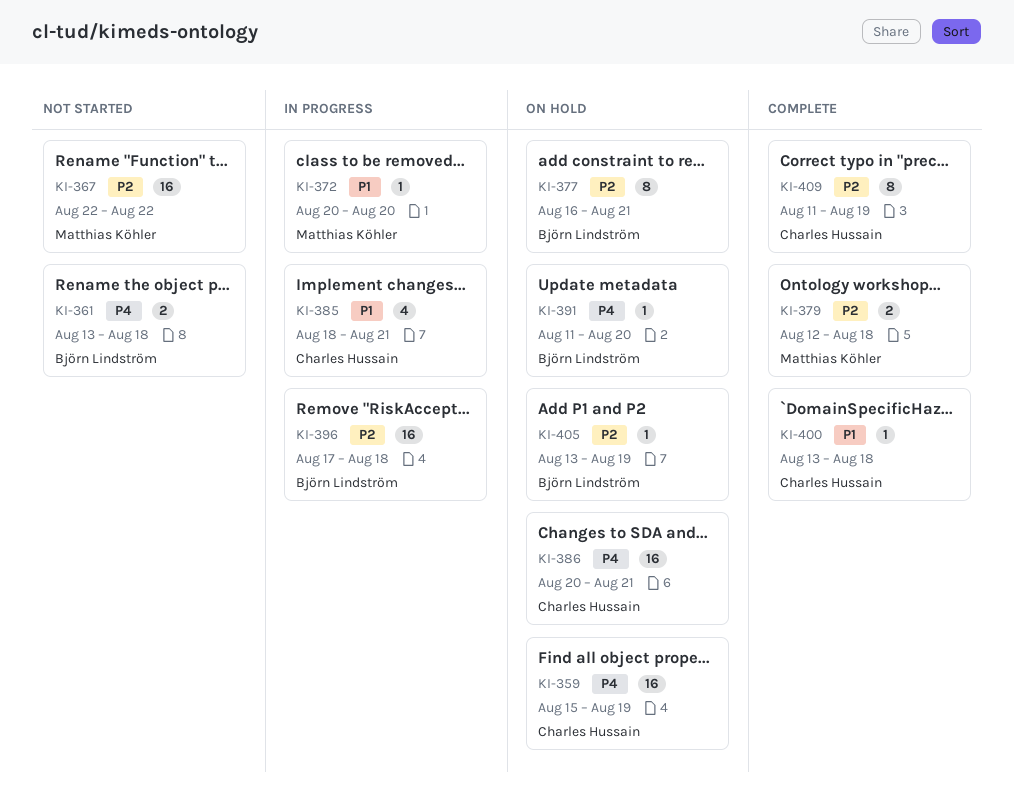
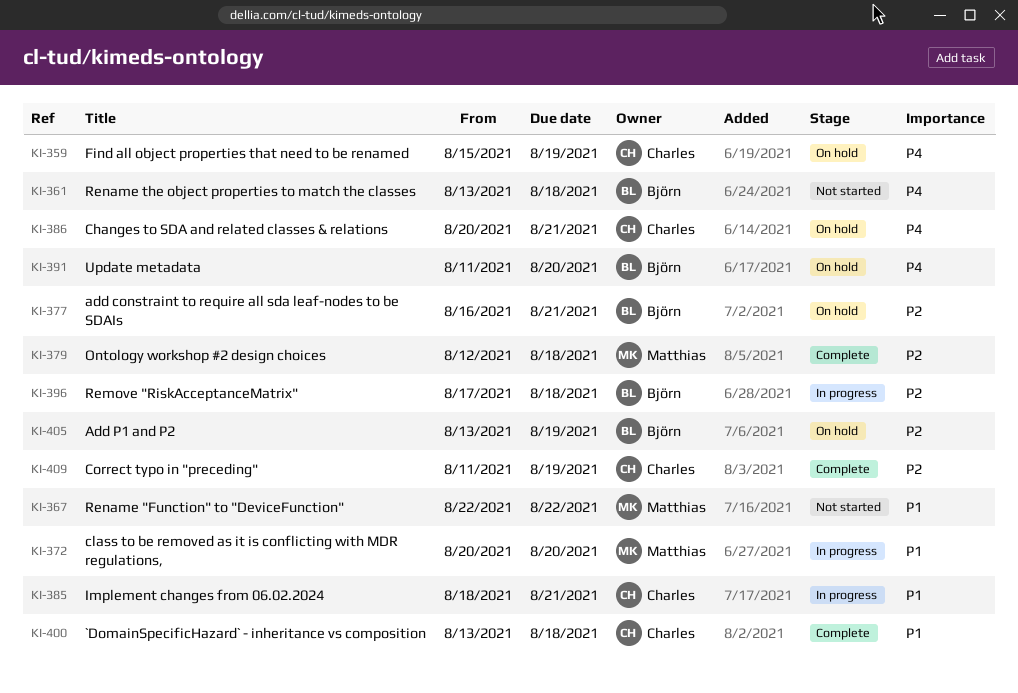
KI-367, priority: P2 -> P1

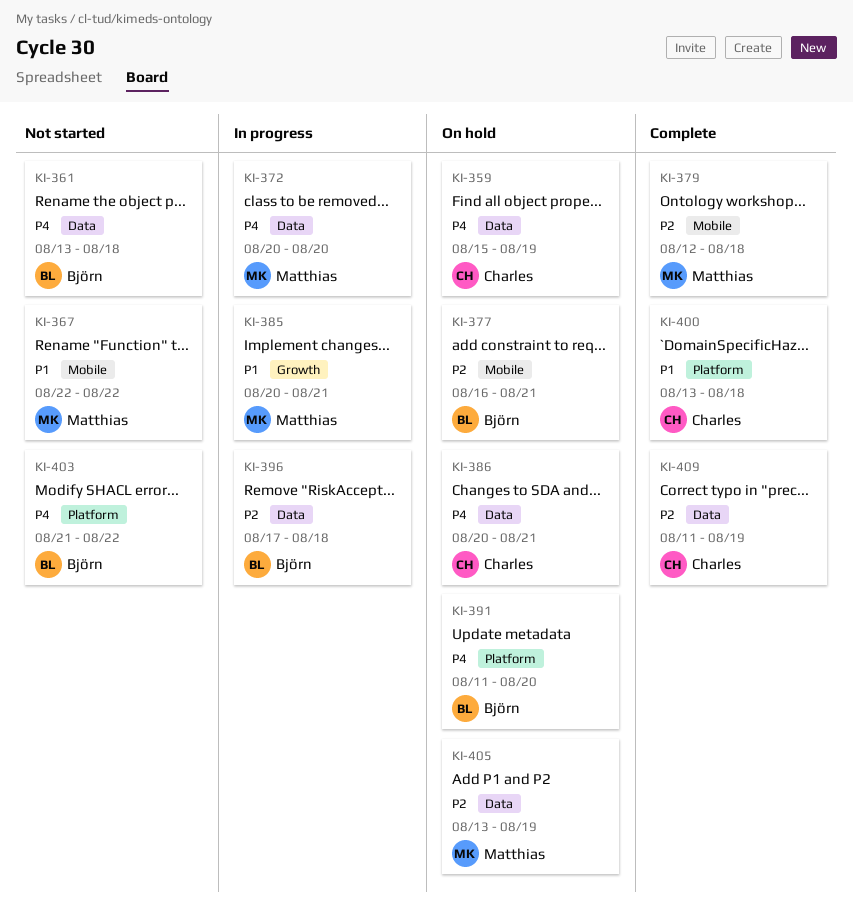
KI-372, priority: P1 -> P4
KI-385, owner: Charles -> Matthias
KI-385, start: Aug 18 -> Aug 20
KI-403: none -> present
KI-405, owner: Björn -> Matthias

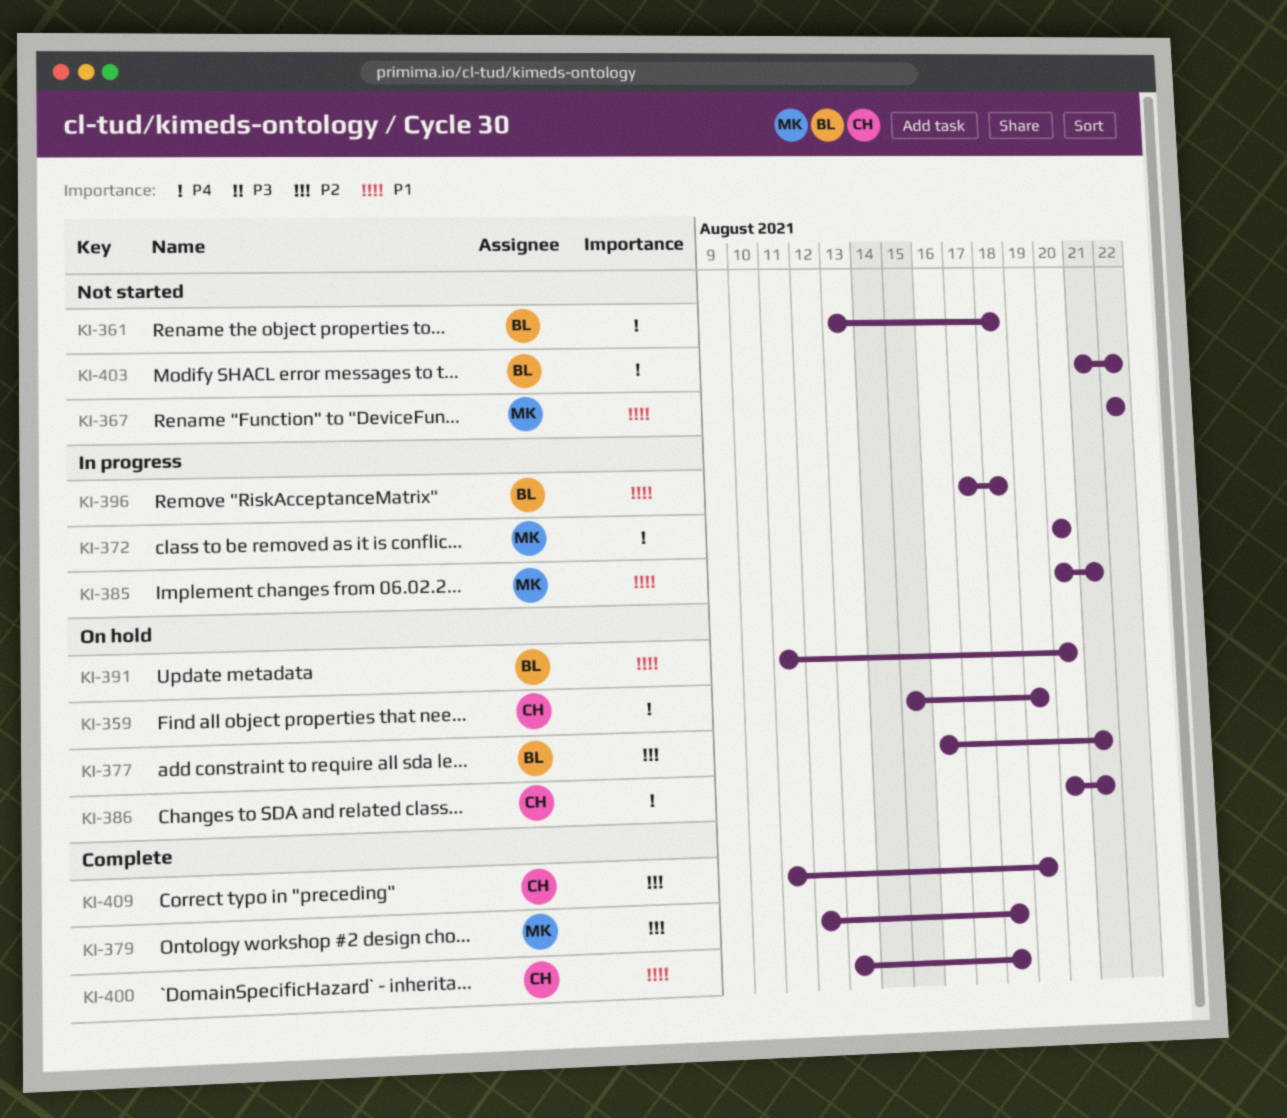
KI-391, priority: P4 -> P1
KI-396, priority: P2 -> P1
KI-405: present -> none

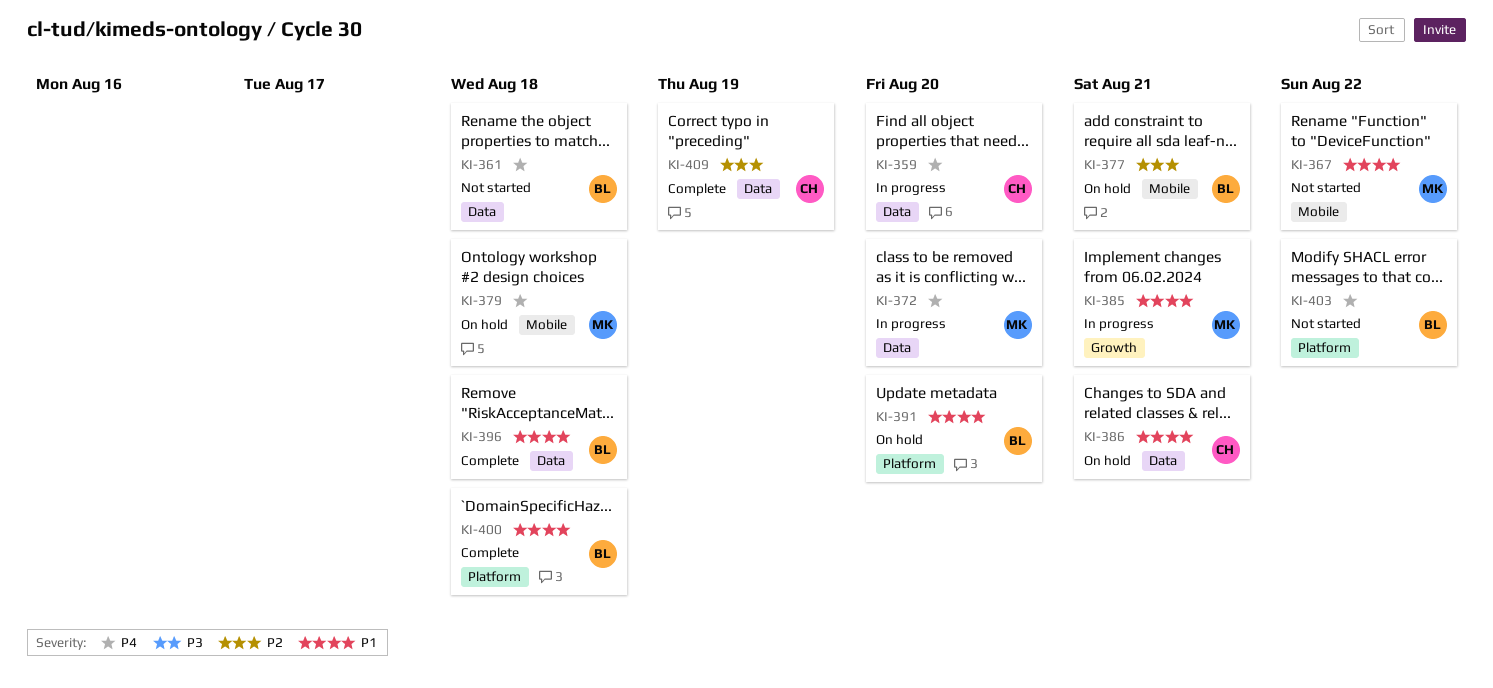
KI-359, status: On hold -> In progress
KI-359, due: Aug 19 -> Aug 20
KI-379, status: Complete -> On hold
KI-379, priority: P2 -> P4
KI-386, priority: P4 -> P1
KI-396, status: In progress -> Complete
KI-400, owner: CH -> BL

